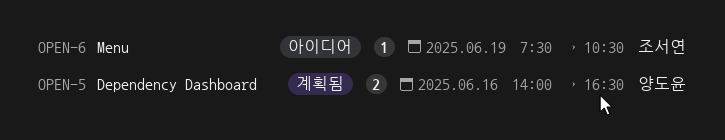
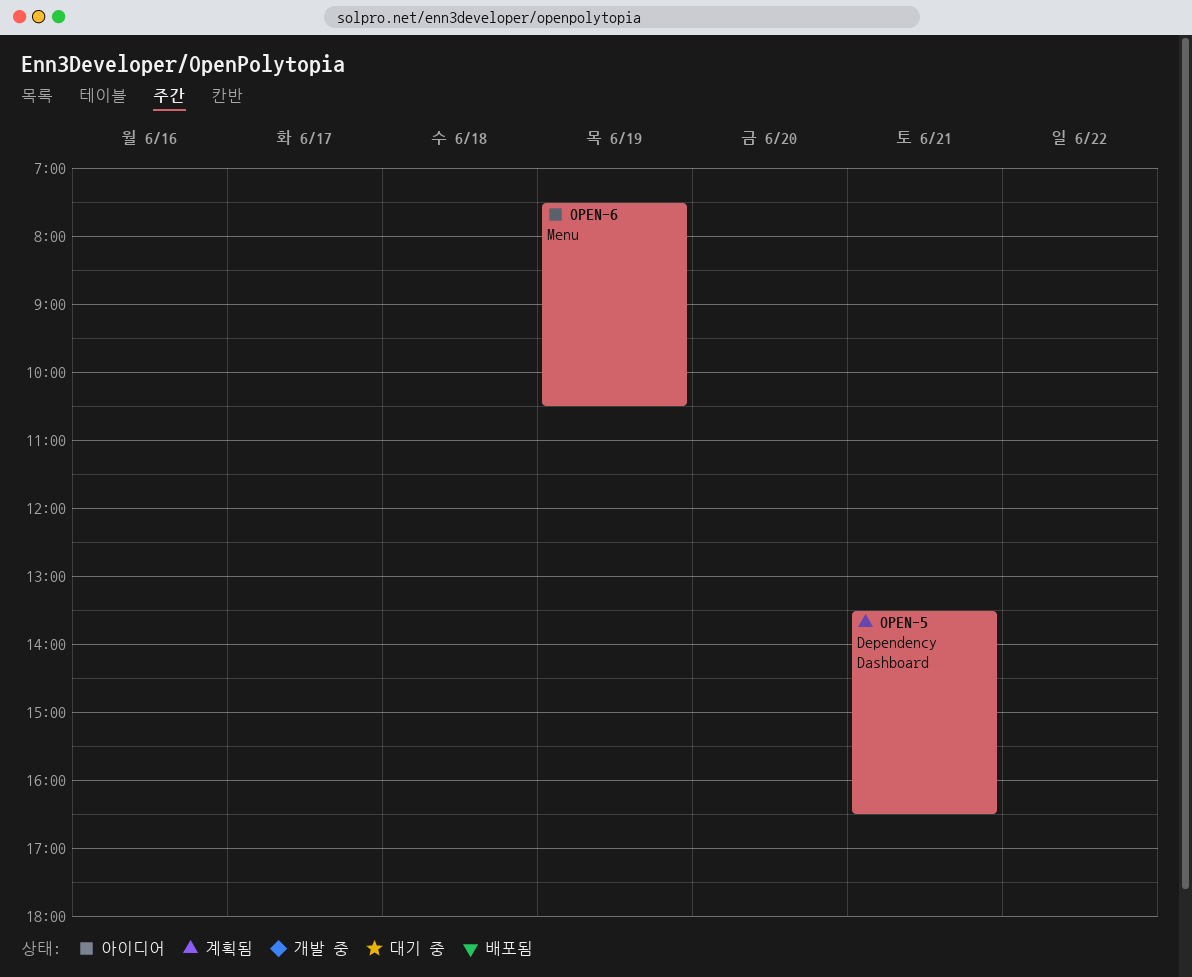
OPEN-5, day: Jun 16 -> Jun 21
OPEN-5, begins: 14:00 -> 13:30

